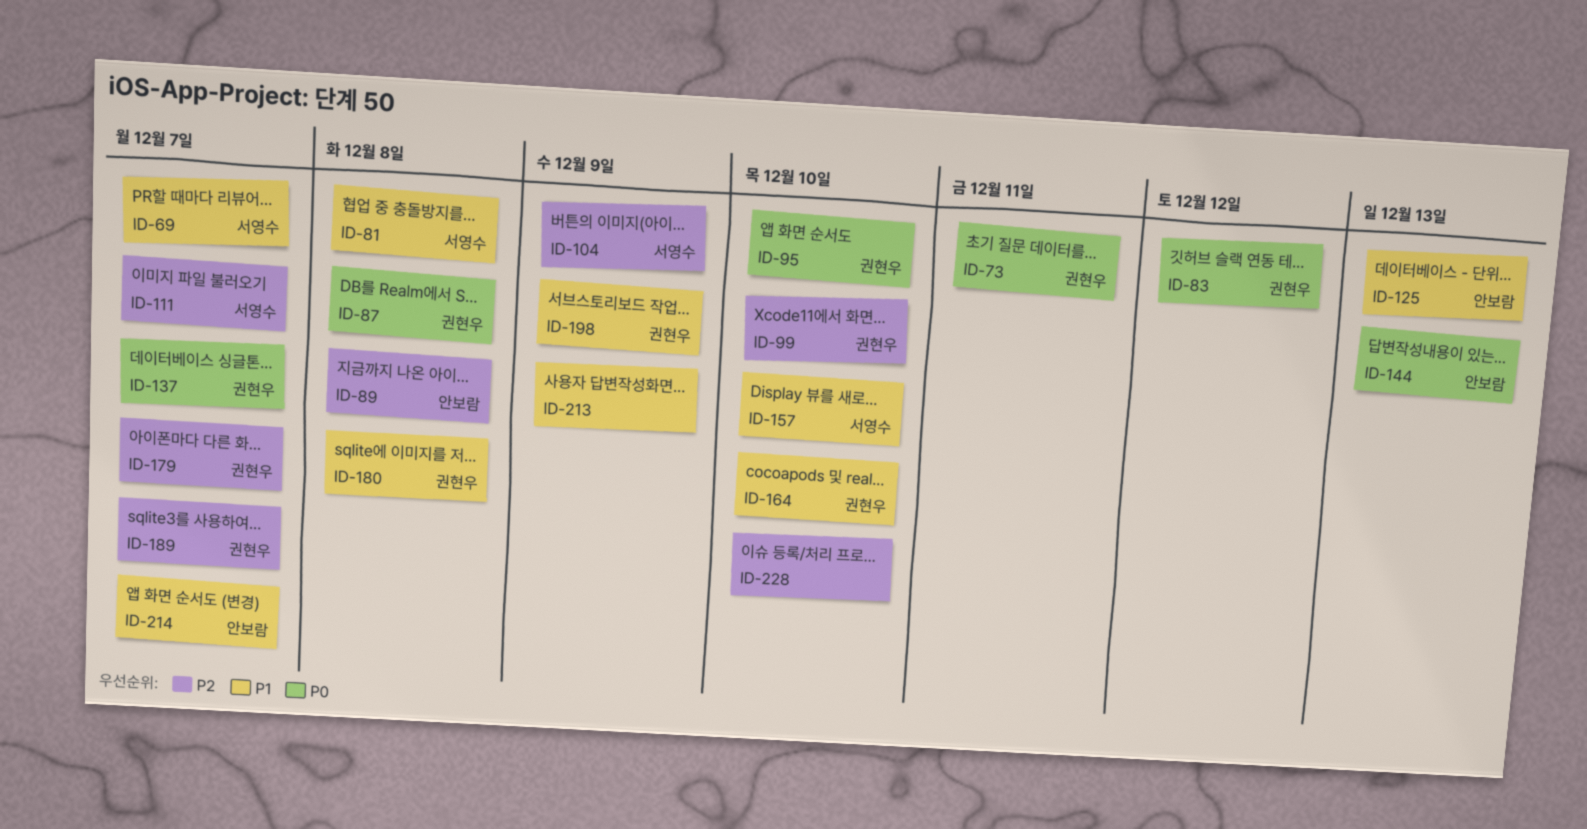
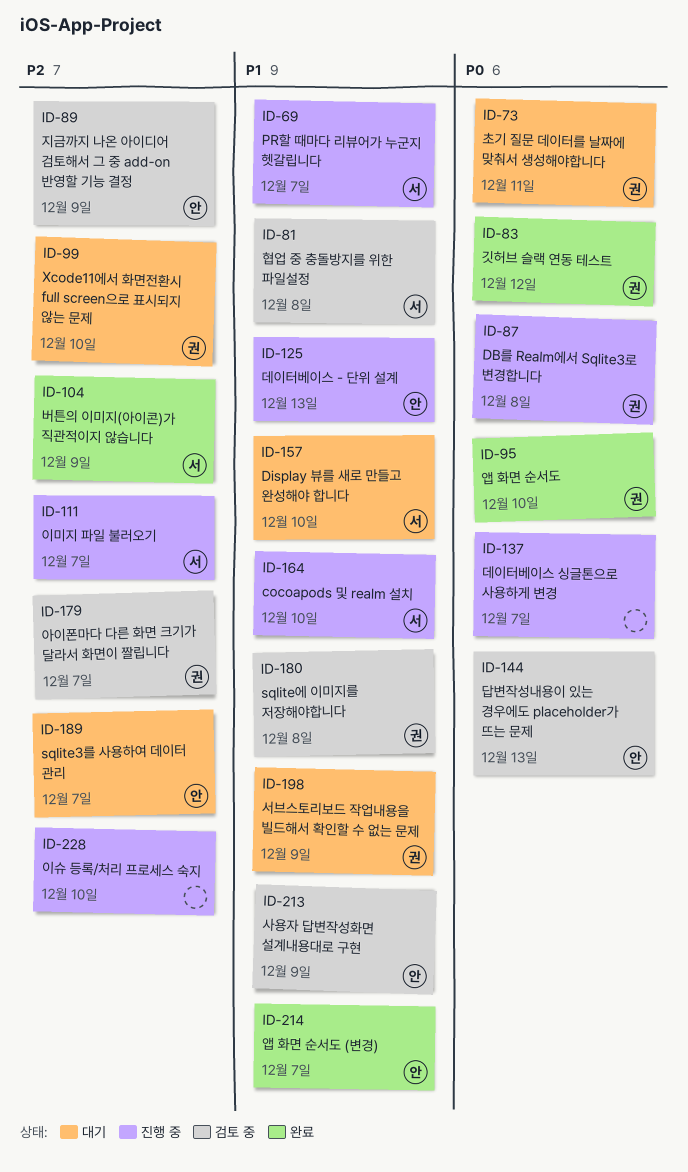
ID-89, due: Dec 8 -> Dec 9
ID-137, owner: 권현우 -> none
ID-164, owner: 권현우 -> 서영수
ID-189, owner: 권현우 -> 안보람
ID-213, owner: none -> 안보람

